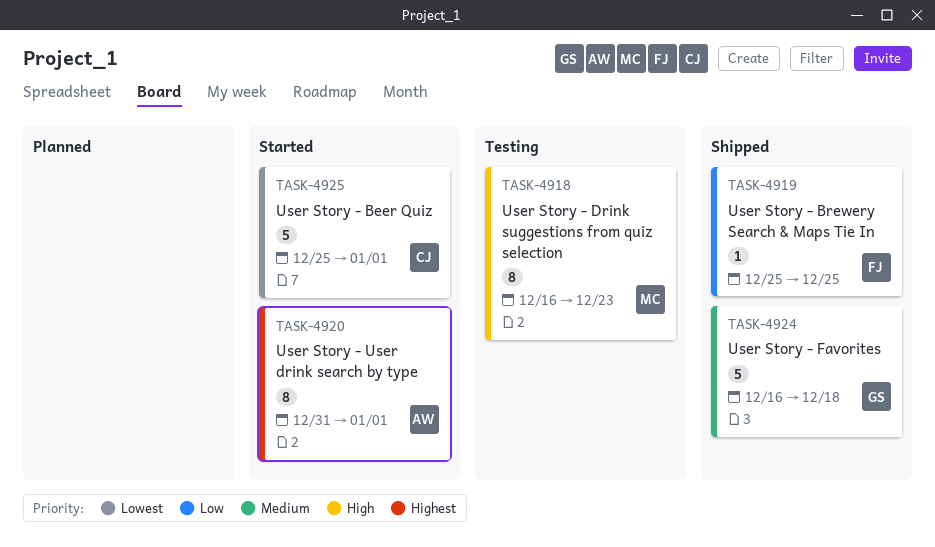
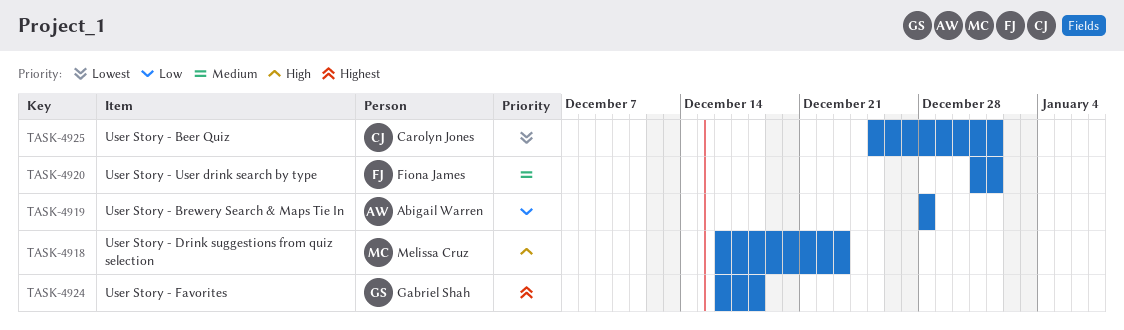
TASK-4919, owner: Fiona James -> Abigail Warren
TASK-4919, start: Dec 25 -> Dec 28
TASK-4919, due: Dec 25 -> Dec 28
TASK-4920, owner: Abigail Warren -> Fiona James
TASK-4920, priority: Highest -> Medium
TASK-4924, priority: Medium -> Highest

